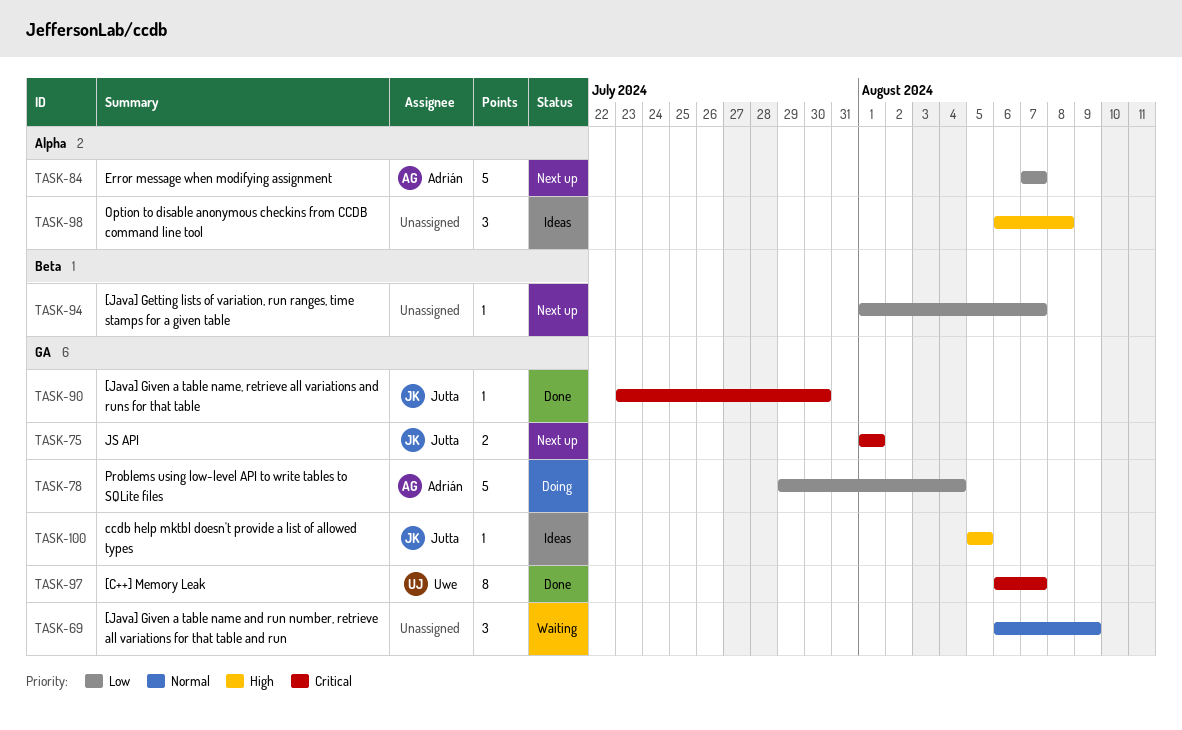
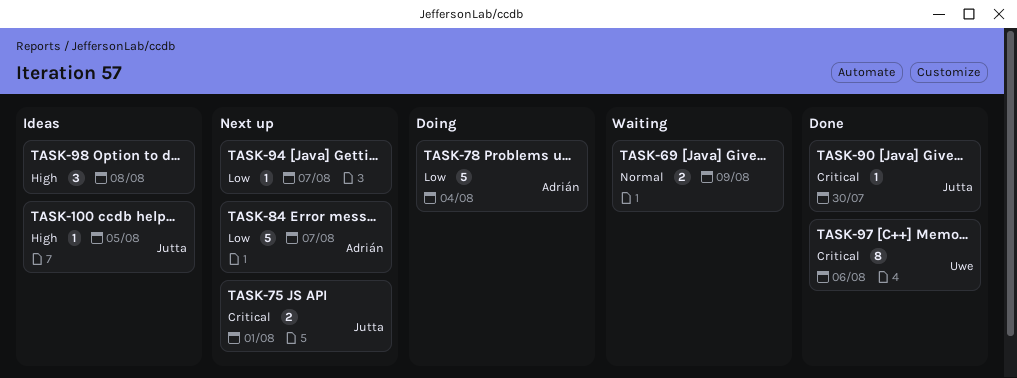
TASK-69, estimate: 3 -> 2
TASK-97, due: Aug 7 -> Aug 6

